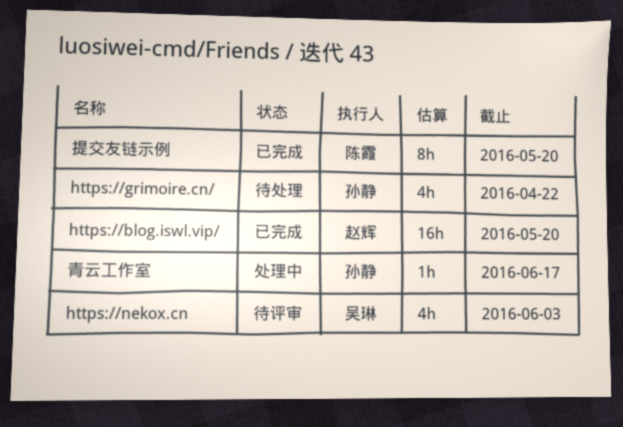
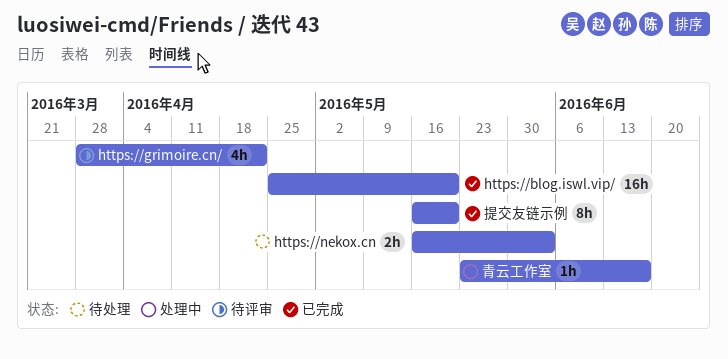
https://grimoire.cn/, status: 待处理 -> 待评审
https://nekox.cn, status: 待评审 -> 待处理
https://nekox.cn, estimate: 4h -> 2h

